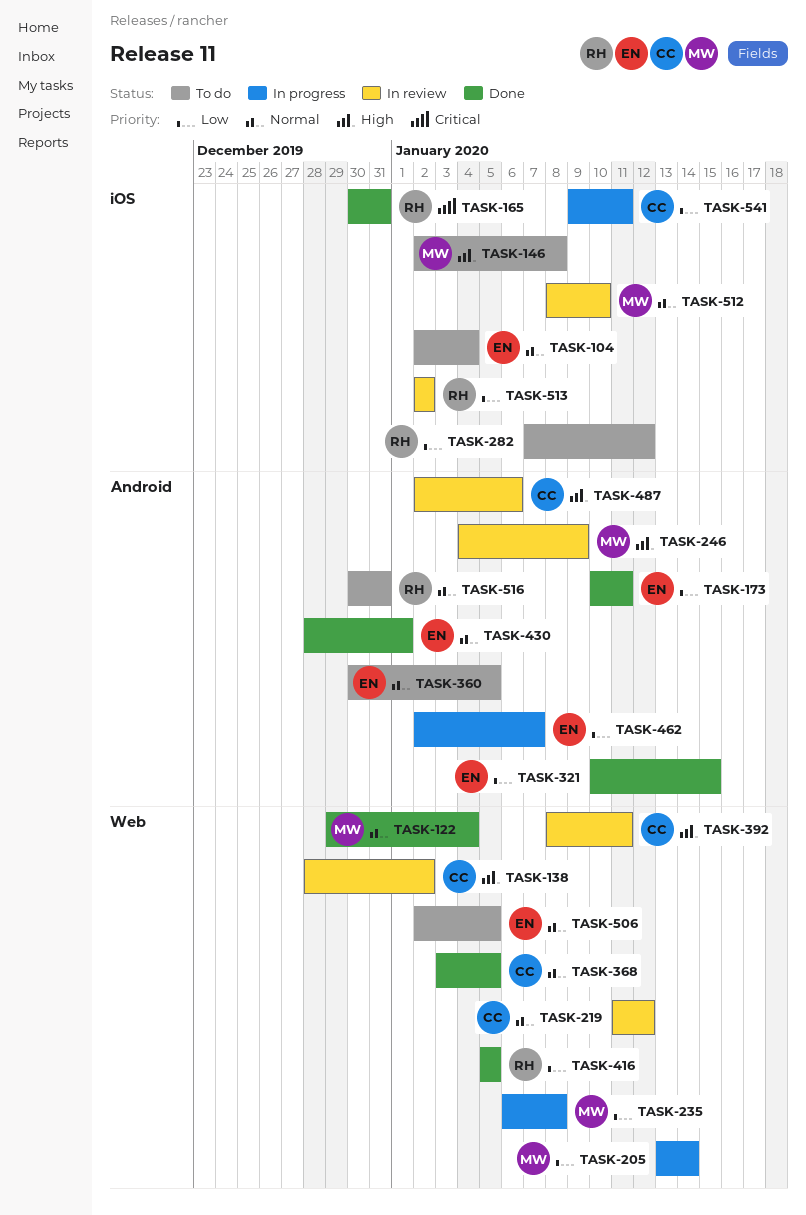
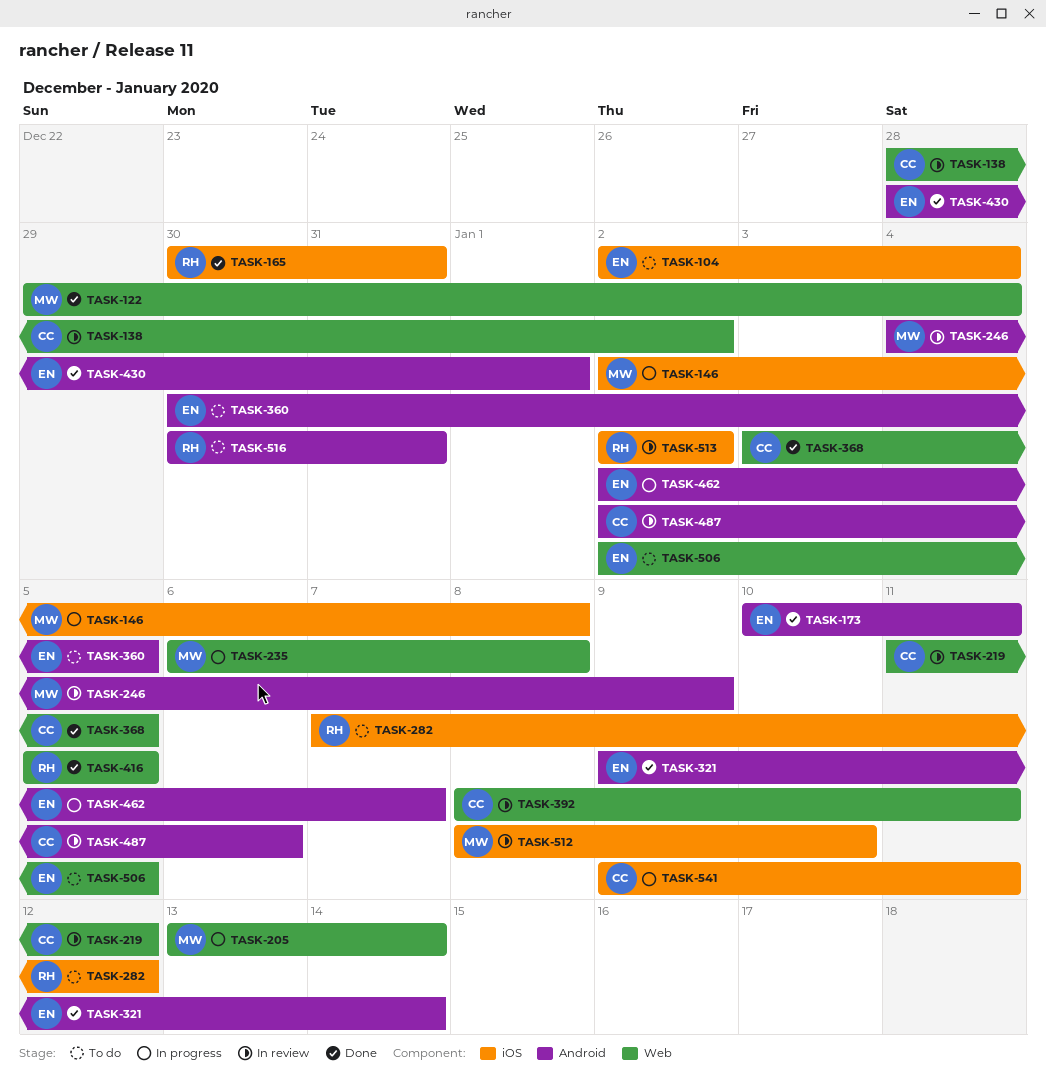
TASK-146, status: To do -> In progress
TASK-321, start: Jan 10 -> Jan 9
TASK-321, due: Jan 15 -> Jan 14

